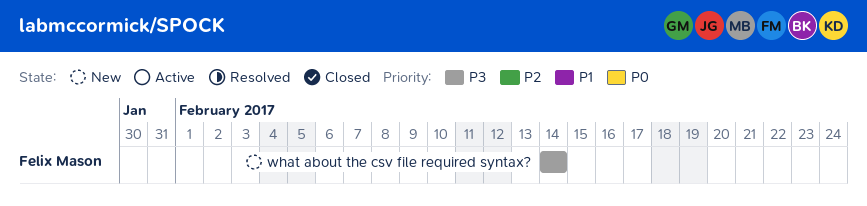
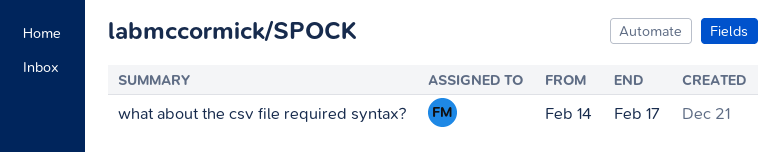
what about the csv file required syntax?, due: Feb 14 -> Feb 17

